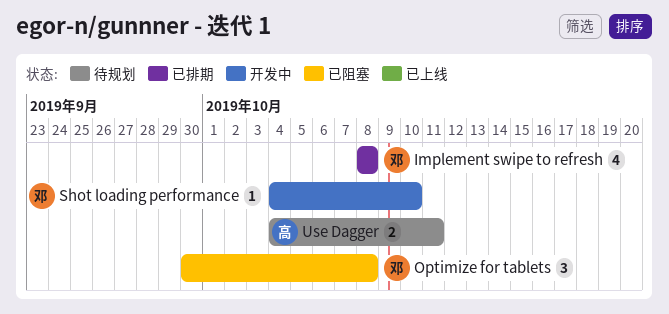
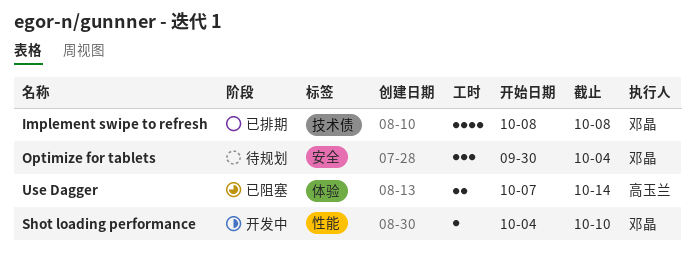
Optimize for tablets, status: 已阻塞 -> 待规划
Optimize for tablets, due: Oct 8 -> Oct 4
Use Dagger, status: 待规划 -> 已阻塞
Use Dagger, start: Oct 4 -> Oct 7
Use Dagger, due: Oct 11 -> Oct 14

